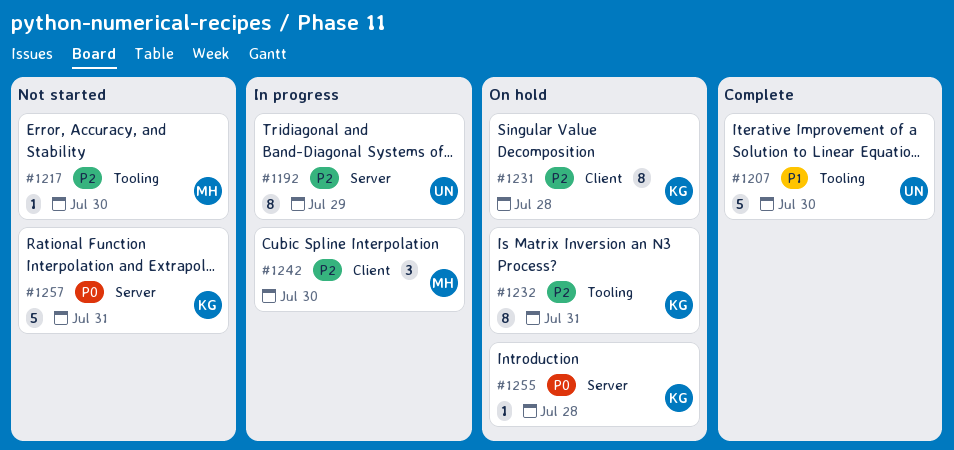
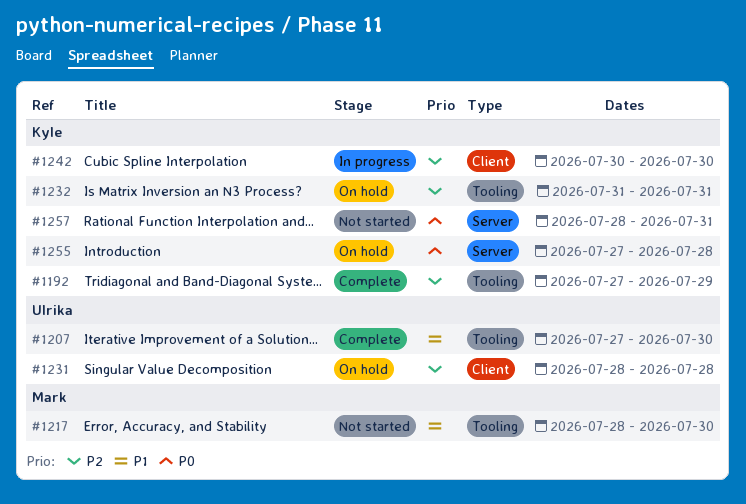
#1192, status: In progress -> Complete
#1192, owner: Ulrika -> Kyle
#1192, label: Server -> Tooling
#1217, priority: P2 -> P1
#1231, owner: Kyle -> Ulrika
#1242, owner: Mark -> Kyle

